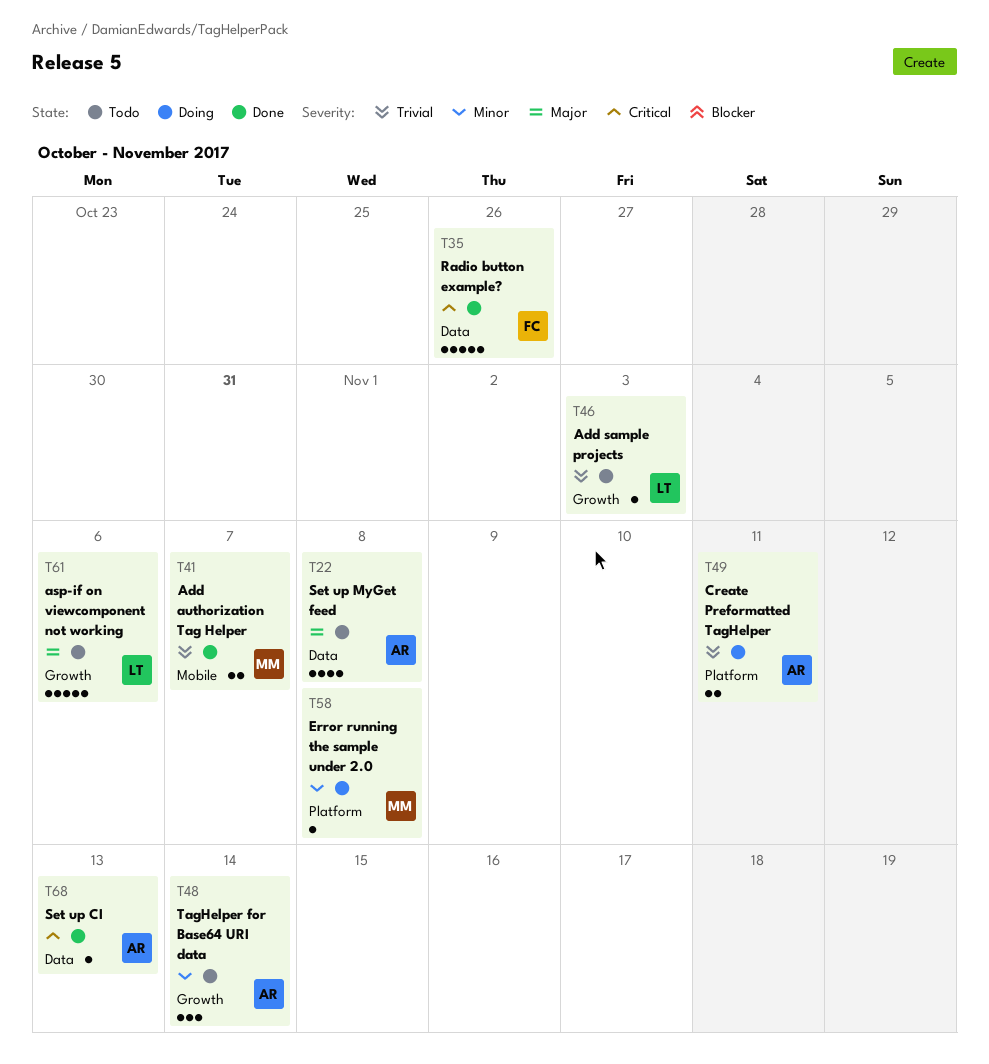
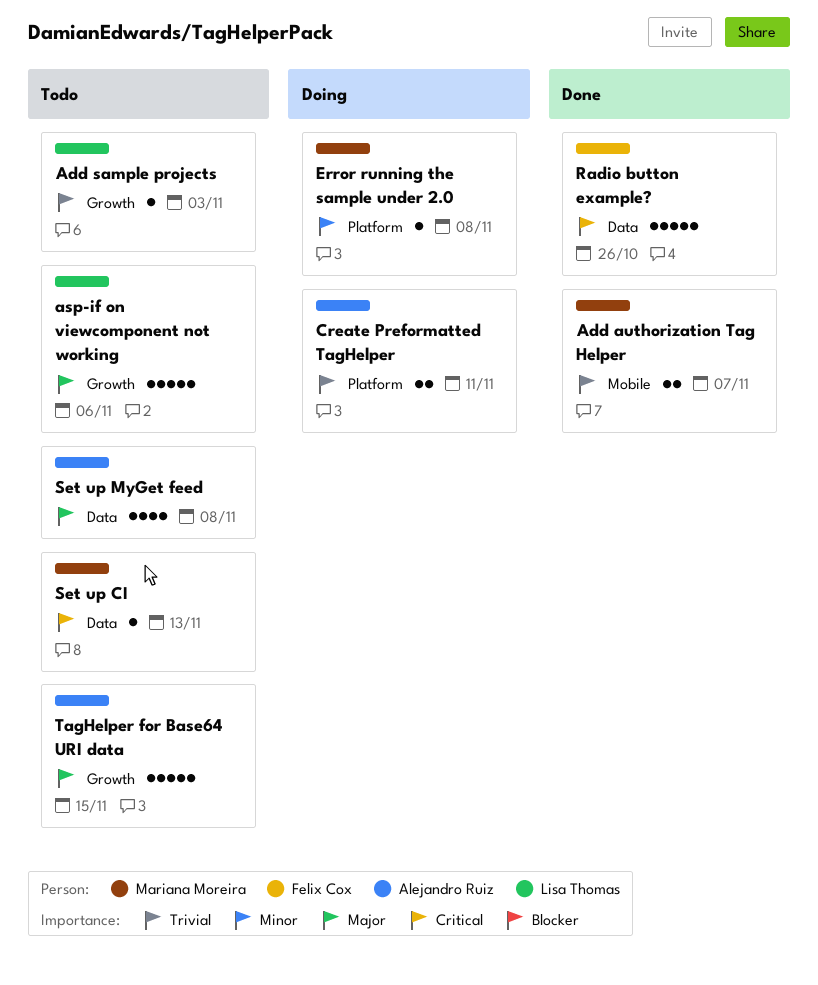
Set up CI, status: Done -> Todo
Set up CI, owner: Alejandro Ruiz -> Mariana Moreira
TagHelper for Base64 URI data, priority: Minor -> Major
TagHelper for Base64 URI data, estimate: 3 -> 5
TagHelper for Base64 URI data, due: Nov 14 -> Nov 15

